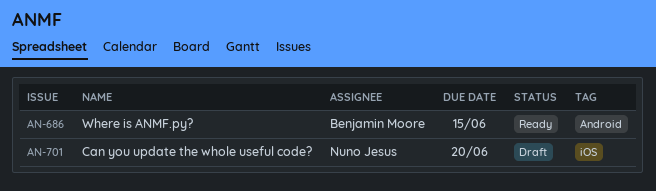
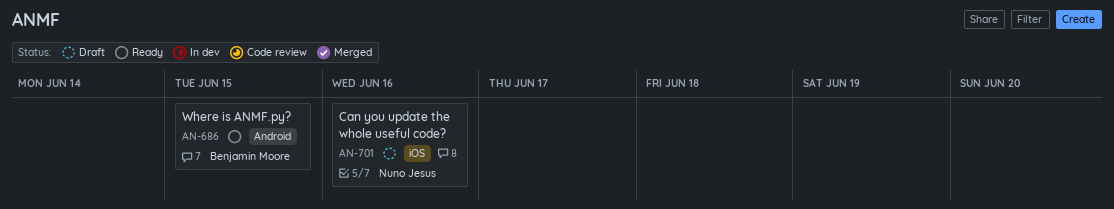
AN-701, due: Jun 20 -> Jun 16

